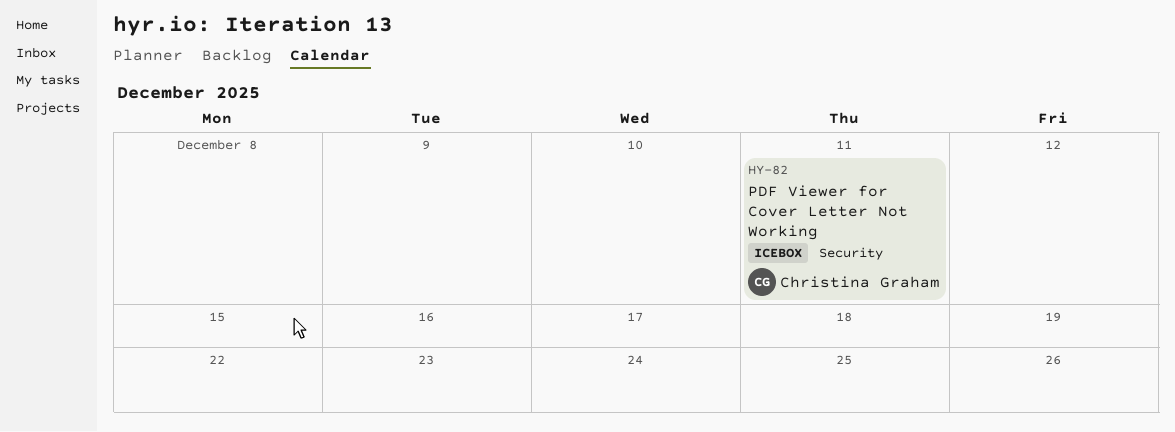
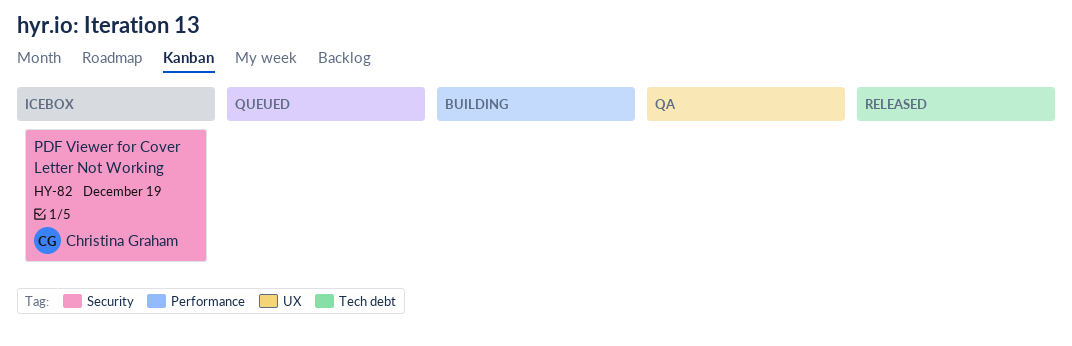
HY-82, due: Dec 11 -> Dec 19

